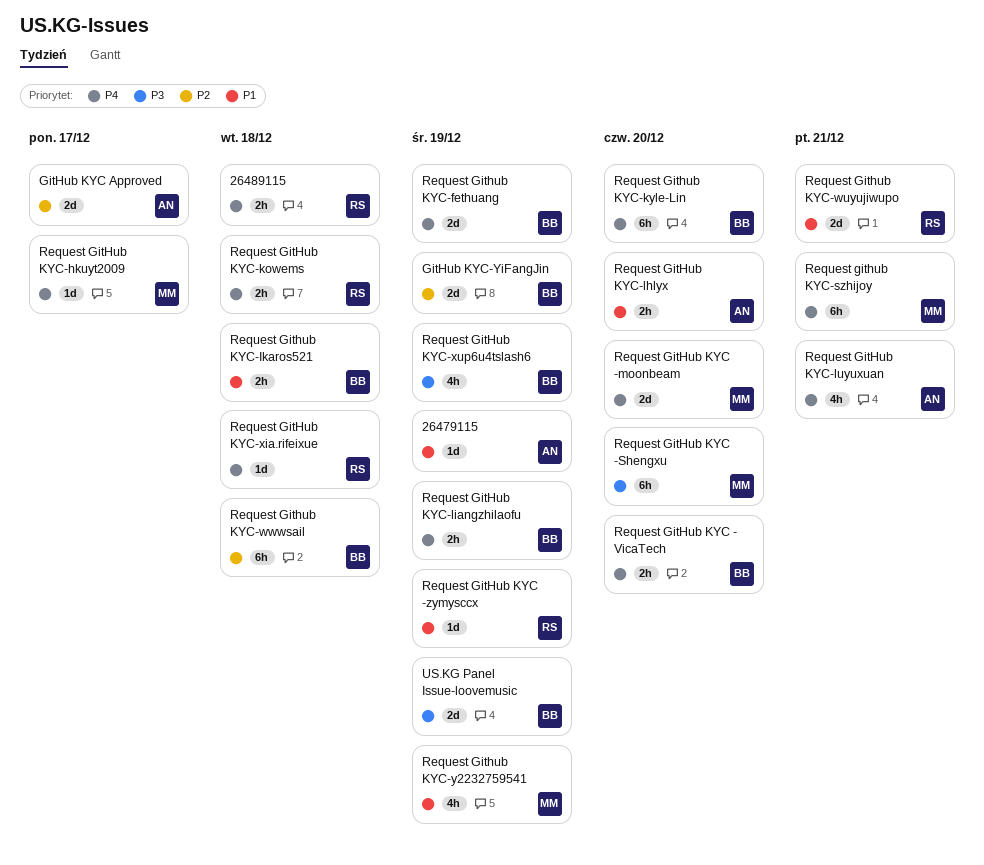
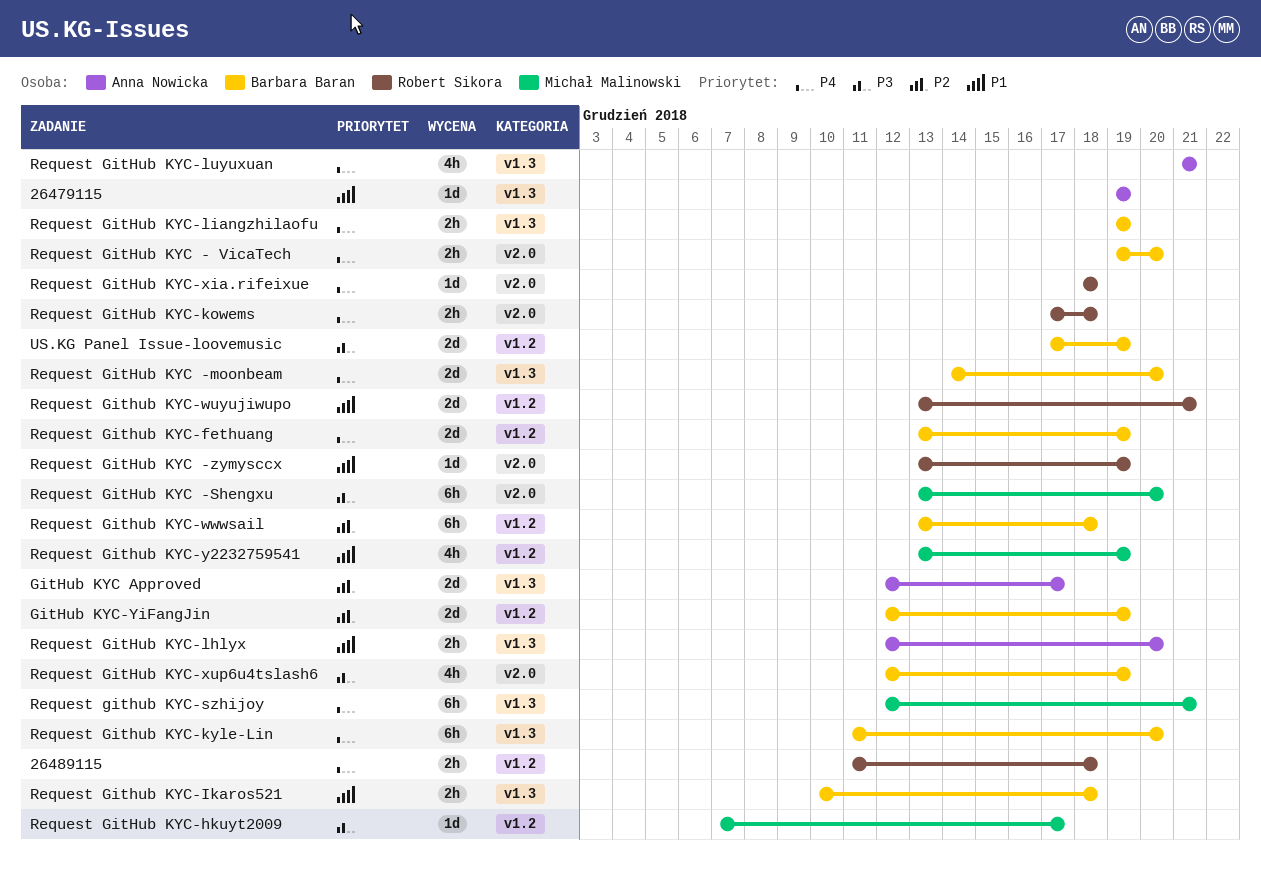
Request GitHub KYC -moonbeam, owner: Michał Malinowski -> Barbara Baran
Request GitHub KYC-hkuyt2009, priority: P4 -> P3

